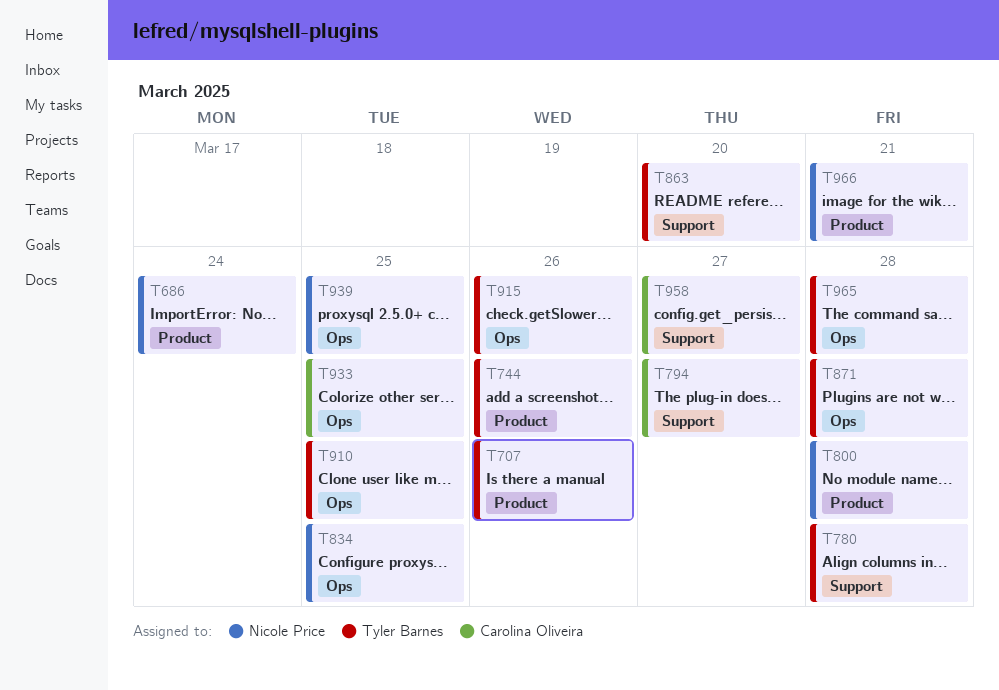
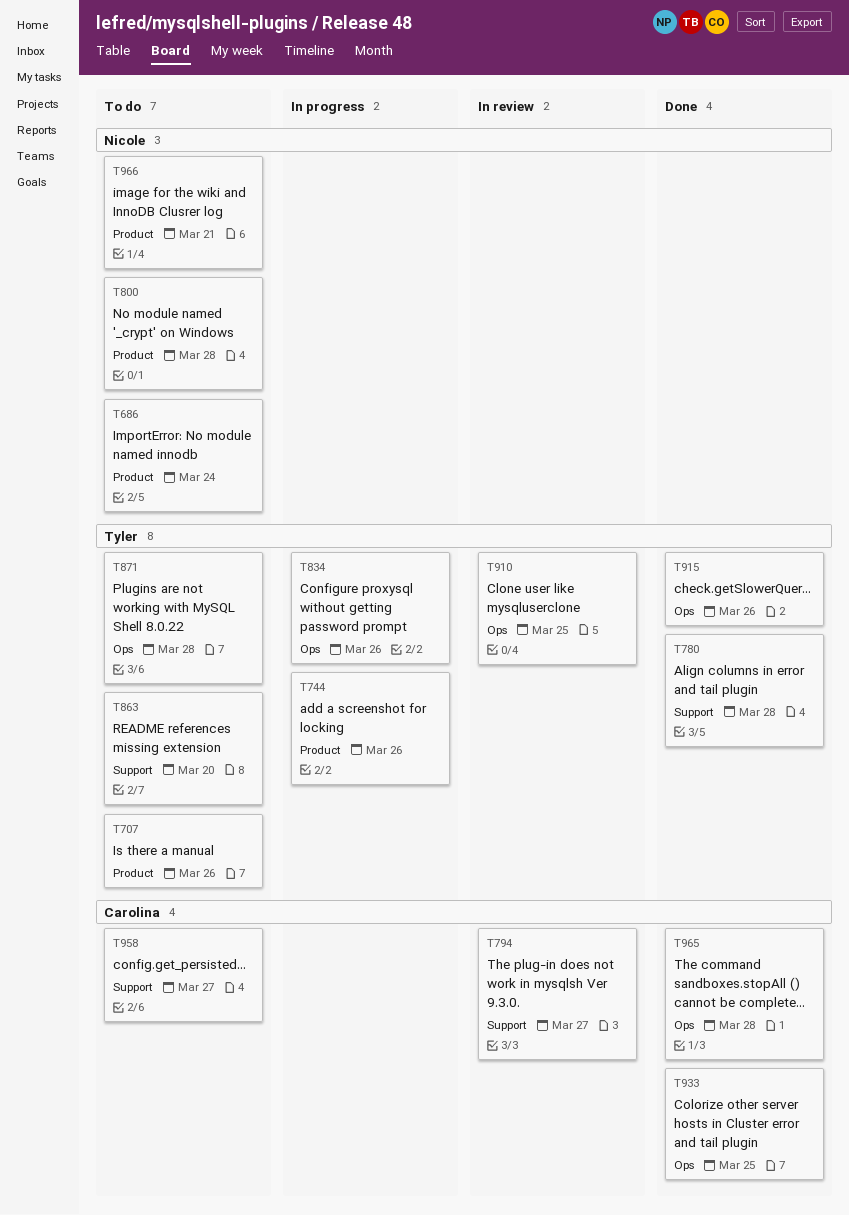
T834, owner: Nicole Price -> Tyler Barnes
T834, due: Mar 25 -> Mar 26
T939: present -> none
T965, owner: Tyler Barnes -> Carolina Oliveira

